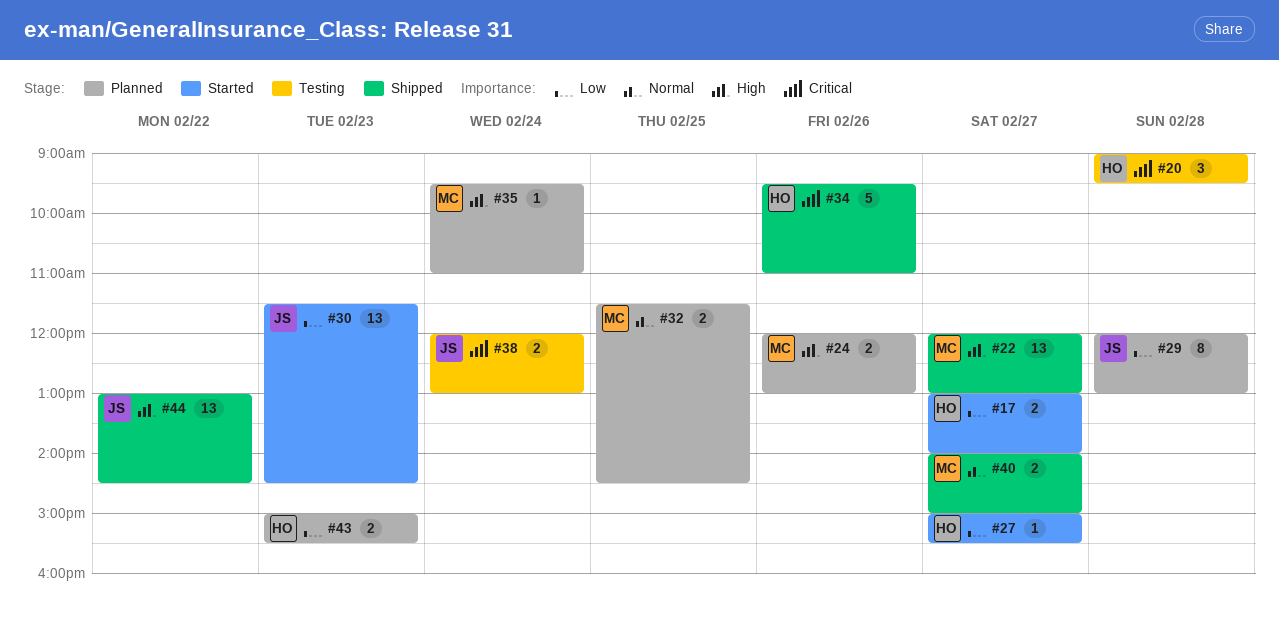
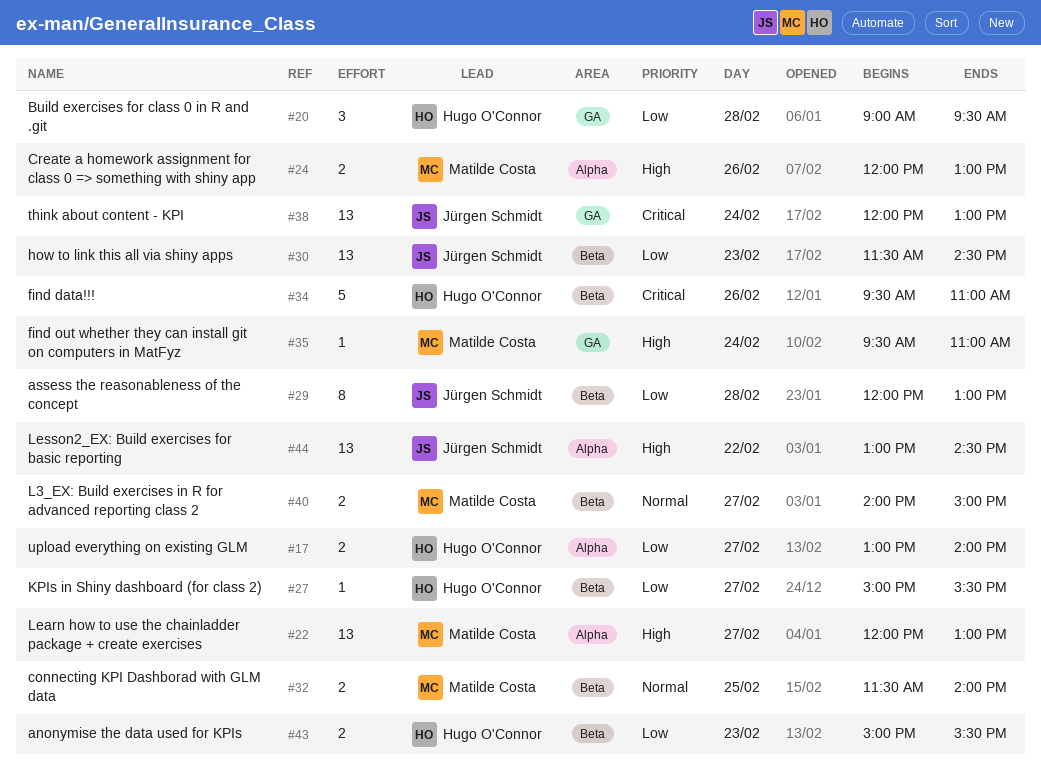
#20, priority: Critical -> Low
#32, ends: 14:30 -> 14:00
#38, estimate: 2 -> 13

